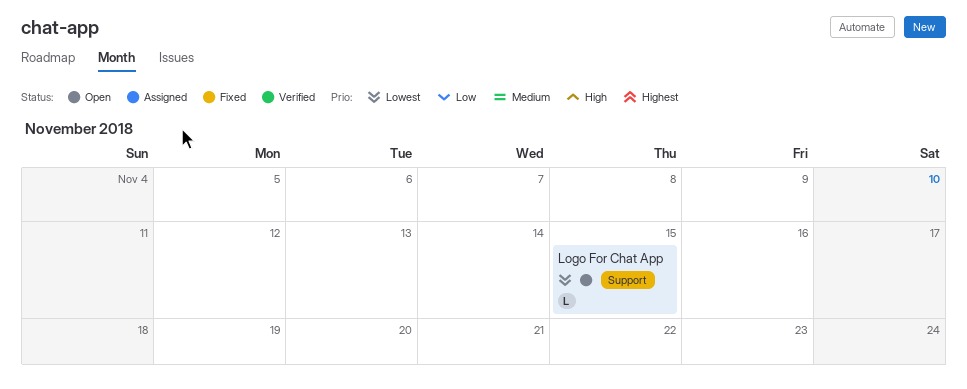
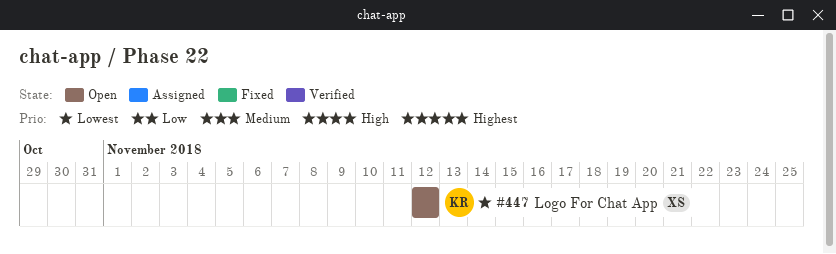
Logo For Chat App, estimate: L -> XS
Logo For Chat App, due: Nov 15 -> Nov 12

